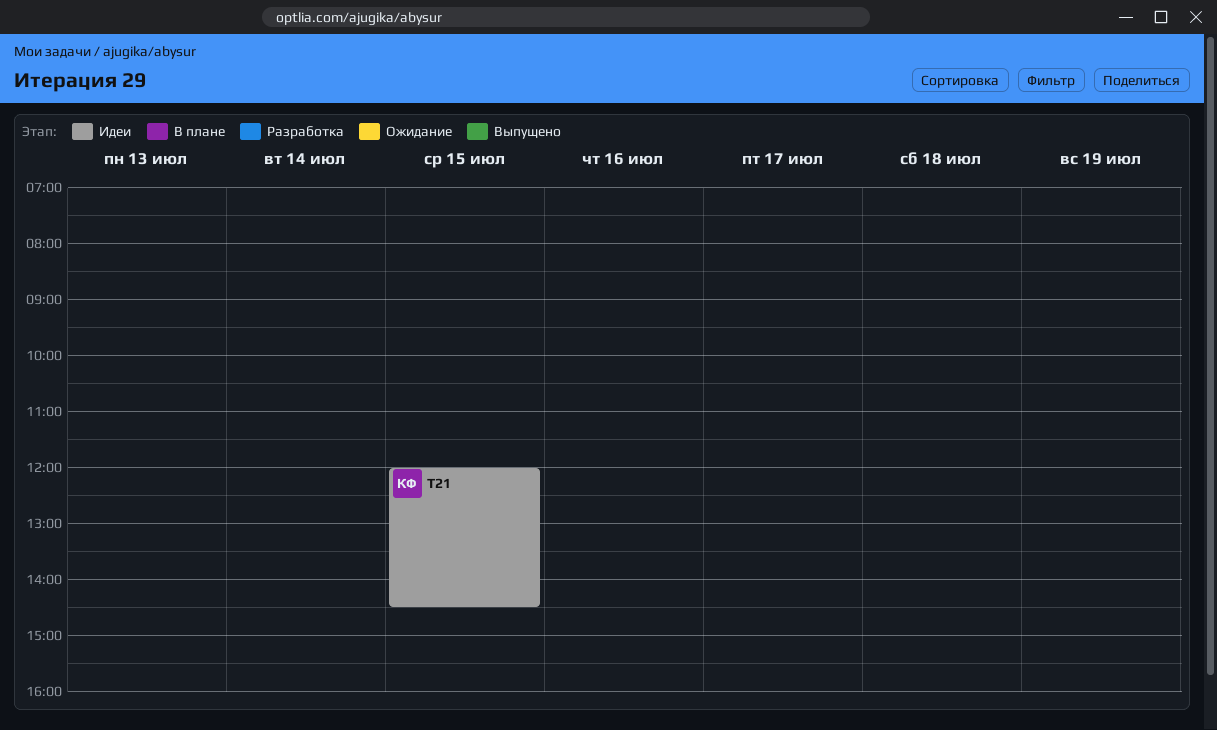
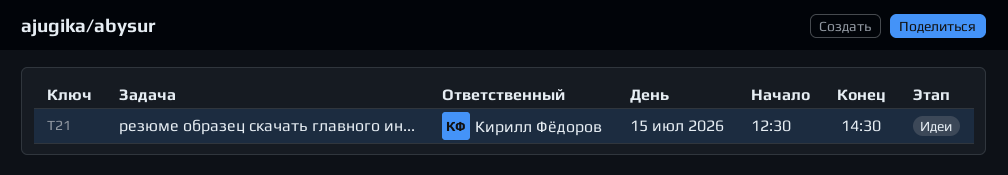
T21, begins: 12:00 -> 12:30

